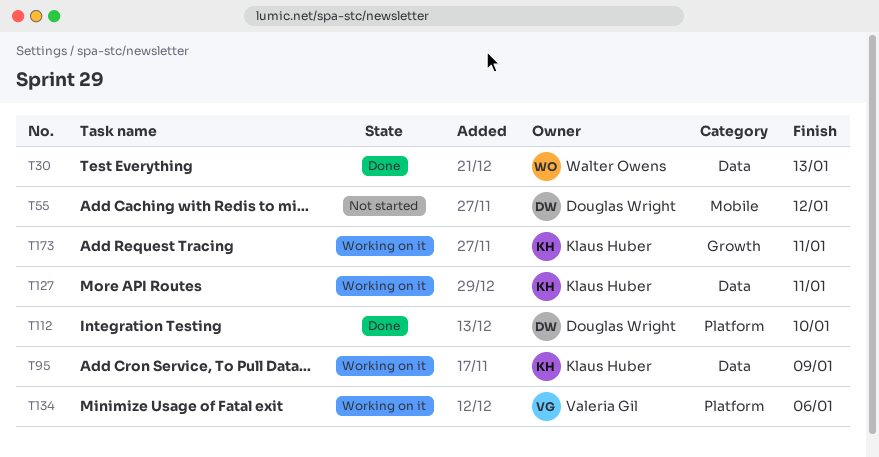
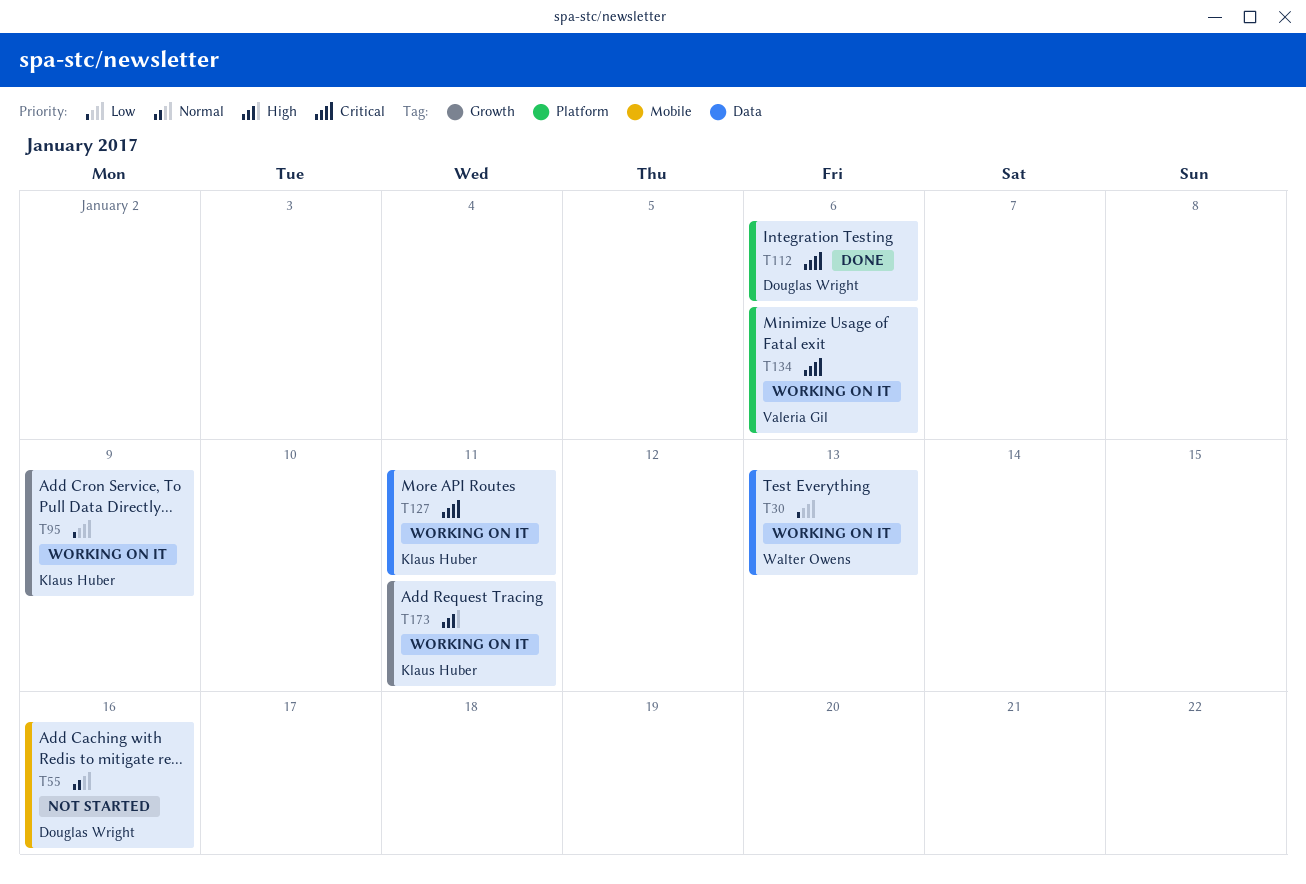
T30, status: Done -> Working on it
T55, due: Jan 12 -> Jan 16
T95, label: Data -> Growth
T112, due: Jan 10 -> Jan 6

